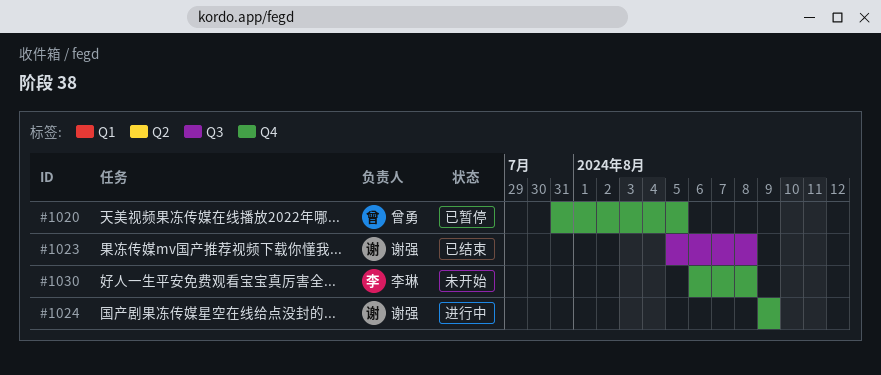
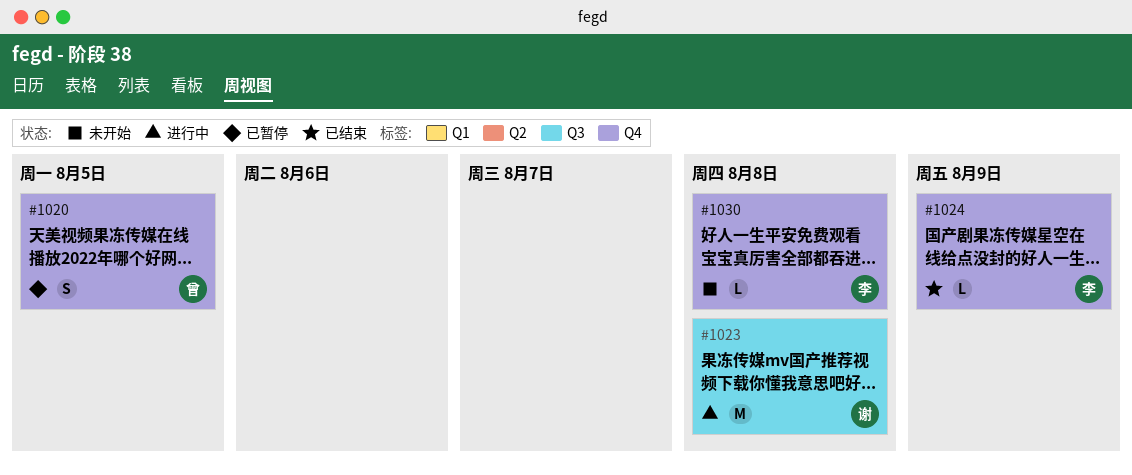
#1023, status: 已结束 -> 进行中
#1024, status: 进行中 -> 已结束
#1024, owner: 谢强 -> 李琳

